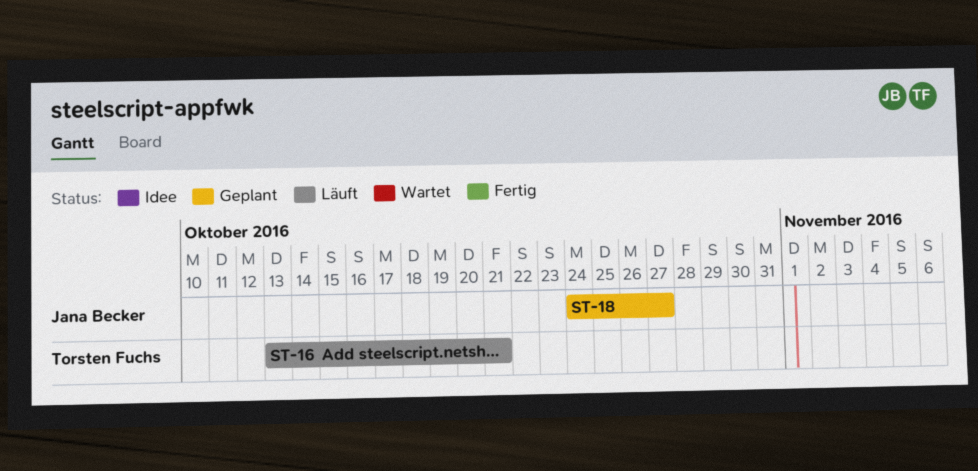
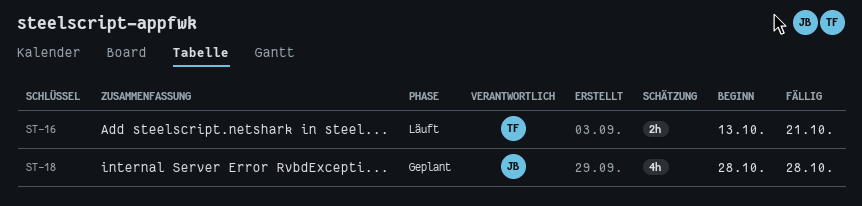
ST-18, start: Oct 24 -> Oct 28
ST-18, due: Oct 27 -> Oct 28

